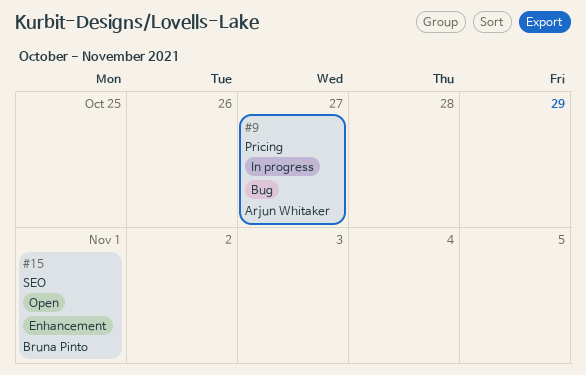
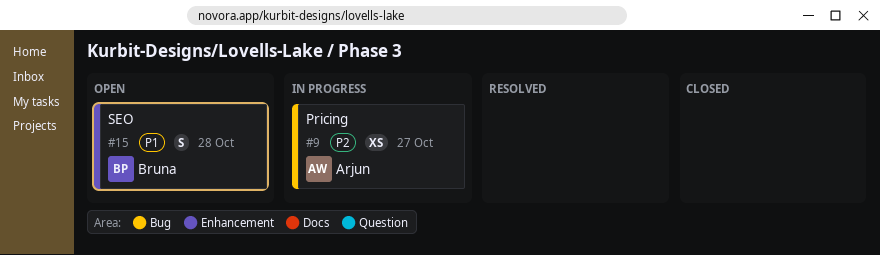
#15, due: Nov 1 -> Oct 28

